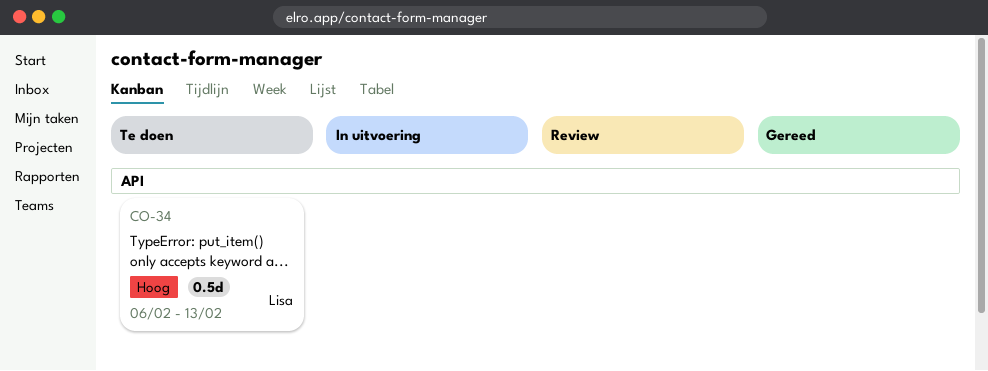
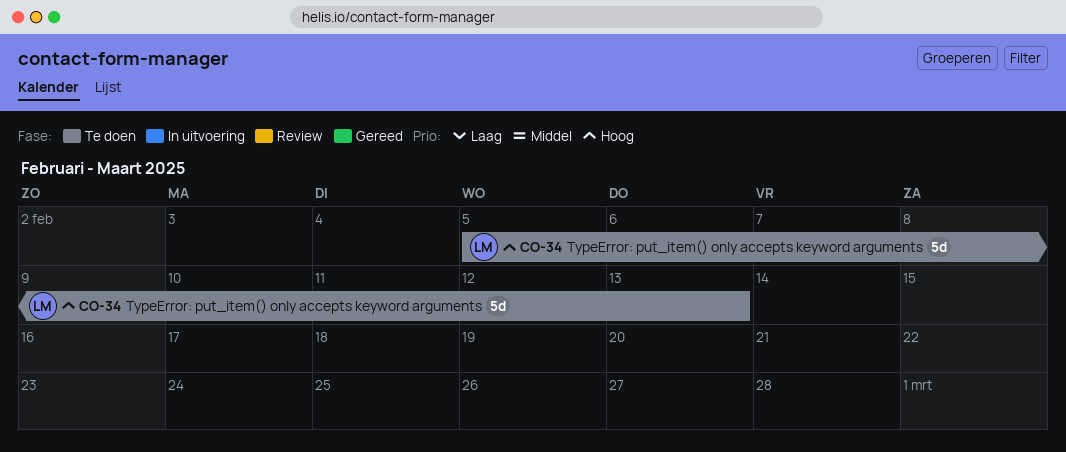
CO-34, estimate: 0.5d -> 5d
CO-34, start: Feb 6 -> Feb 5

